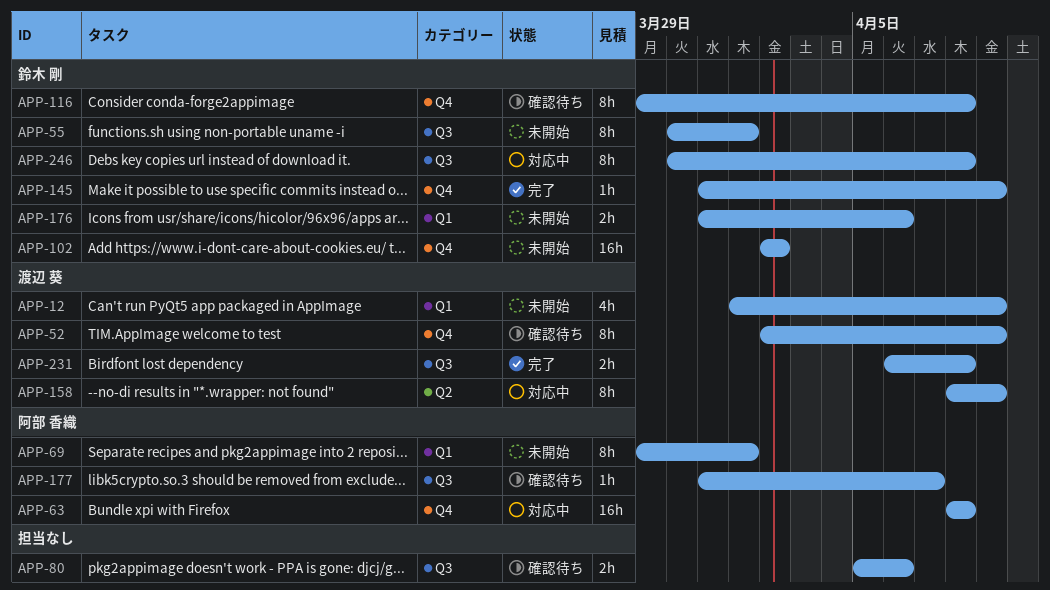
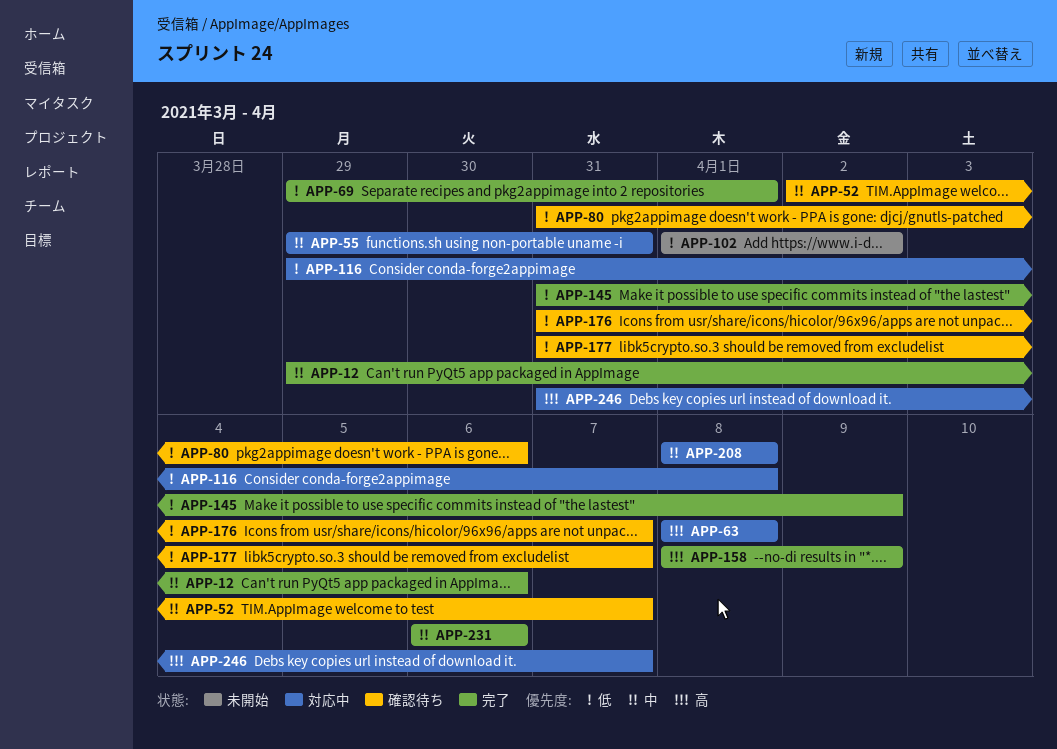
APP-12, status: 未開始 -> 完了
APP-12, start: Apr 1 -> Mar 29
APP-12, due: Apr 9 -> Apr 6
APP-52, due: Apr 9 -> Apr 7
APP-55, status: 未開始 -> 対応中
APP-55, start: Mar 30 -> Mar 29
APP-55, due: Apr 1 -> Mar 31
APP-69, status: 未開始 -> 完了
APP-80, start: Apr 5 -> Mar 31
APP-102, start: Apr 2 -> Apr 1
APP-116, status: 確認待ち -> 対応中
APP-158, status: 対応中 -> 完了
APP-176, status: 未開始 -> 確認待ち
APP-176, due: Apr 6 -> Apr 7
APP-208: none -> present
APP-231, due: Apr 8 -> Apr 6
APP-246, start: Mar 30 -> Mar 31
APP-246, due: Apr 8 -> Apr 7

